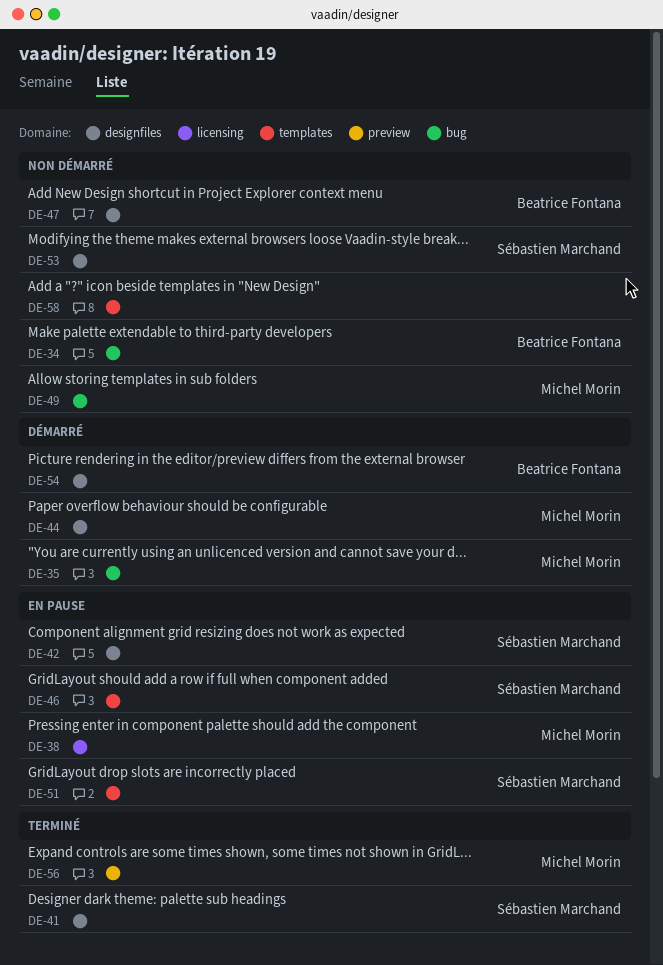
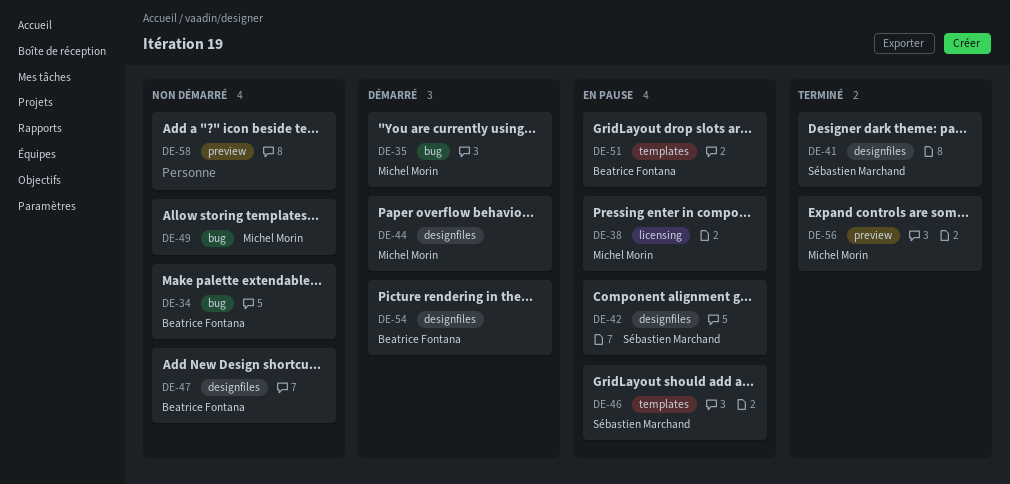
DE-51, owner: Sébastien Marchand -> Beatrice Fontana
DE-53: present -> none
DE-58, label: templates -> preview

